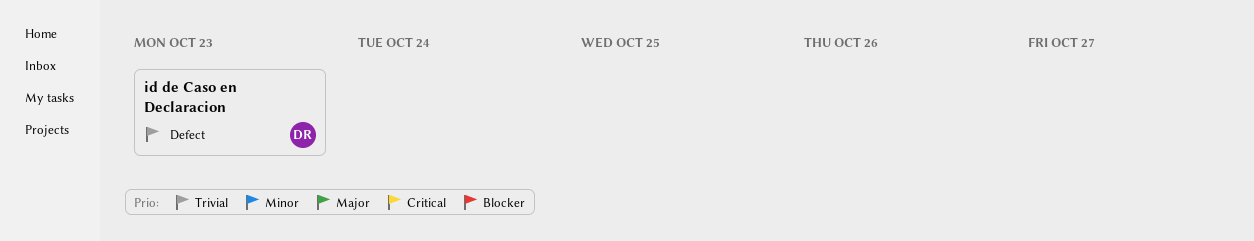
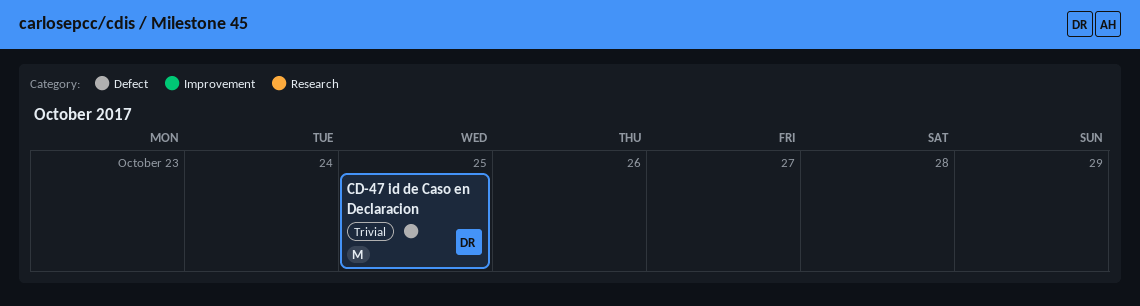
id de Caso en Declaracion, due: Oct 23 -> Oct 25

